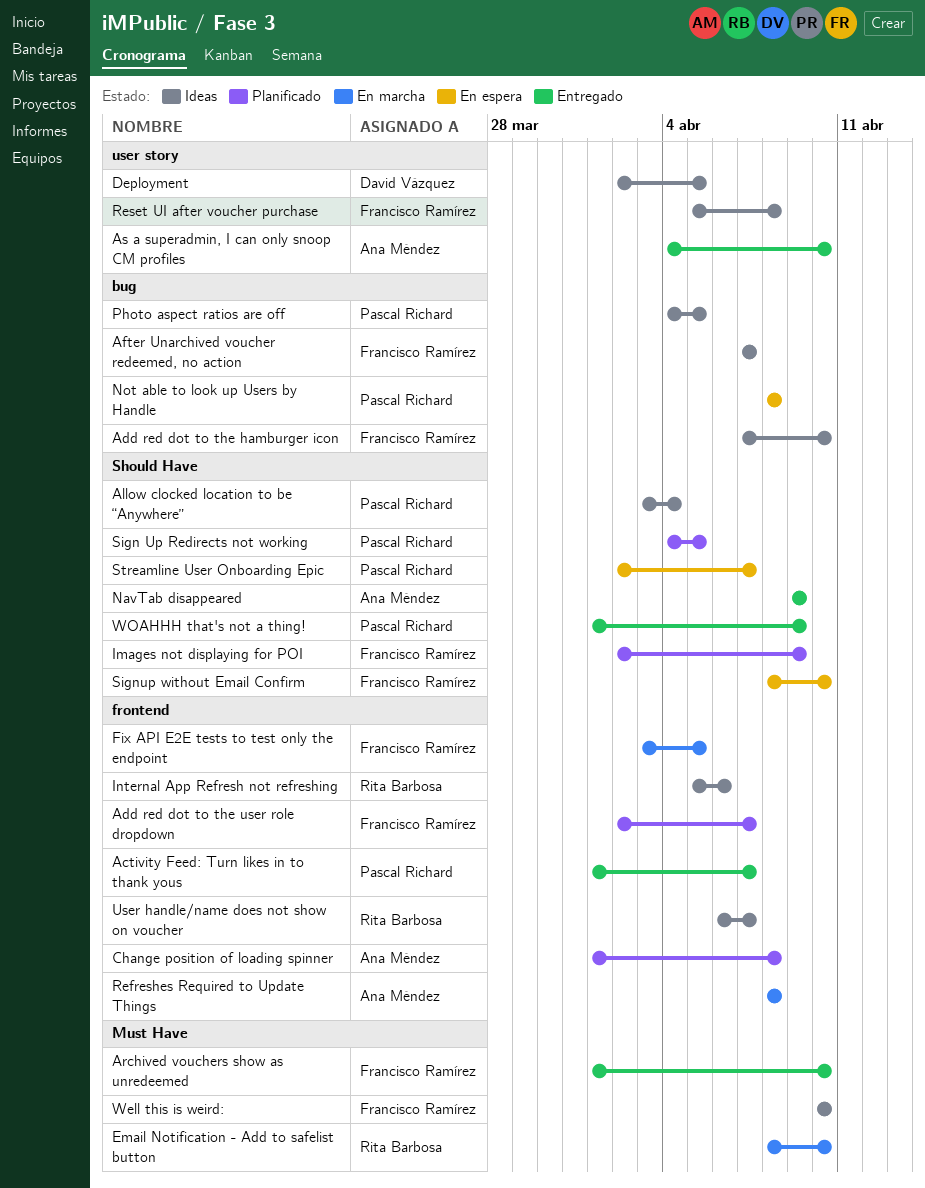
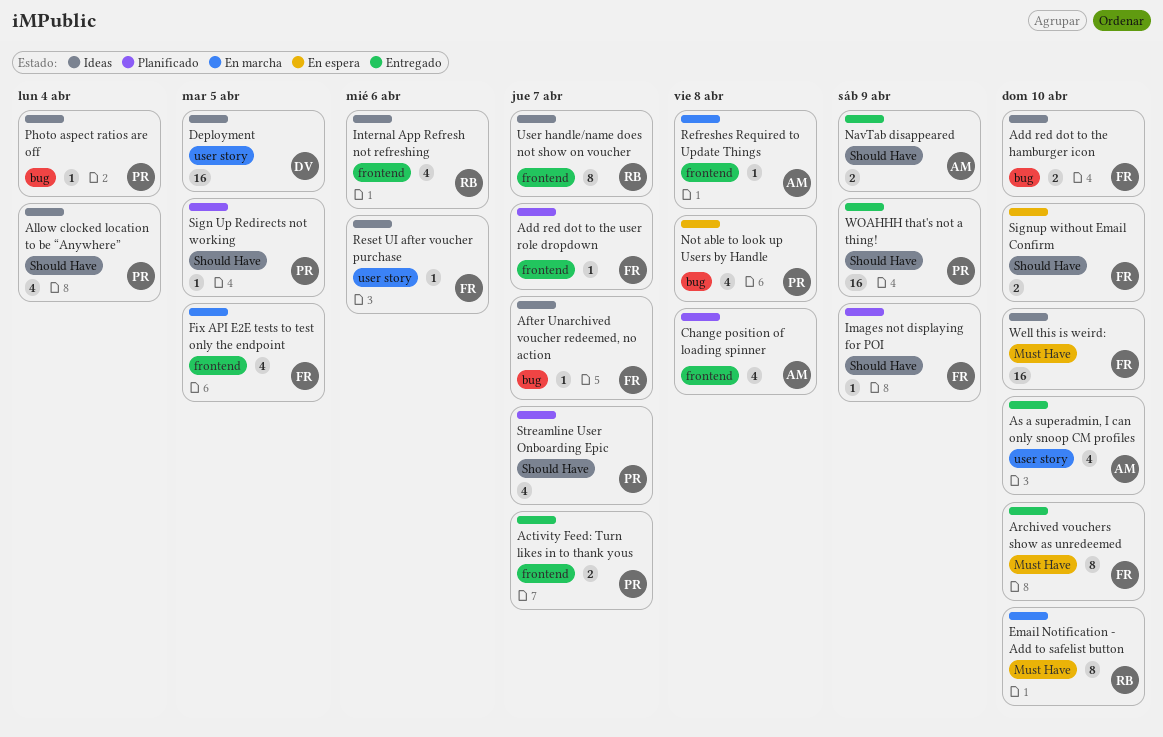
Photo aspect ratios are off, due: Apr 5 -> Apr 4
Reset UI after voucher purchase, due: Apr 8 -> Apr 6
Streamline User Onboarding Epic, status: En espera -> Planificado

